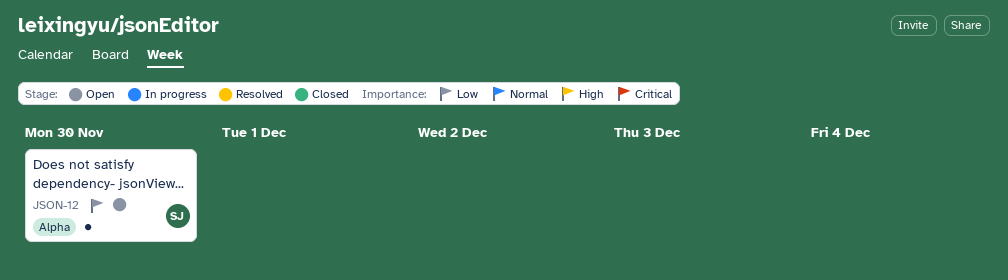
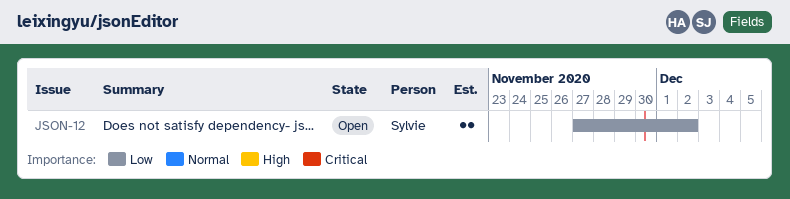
JSON-12, estimate: 1 -> 2
JSON-12, due: Nov 30 -> Dec 2

